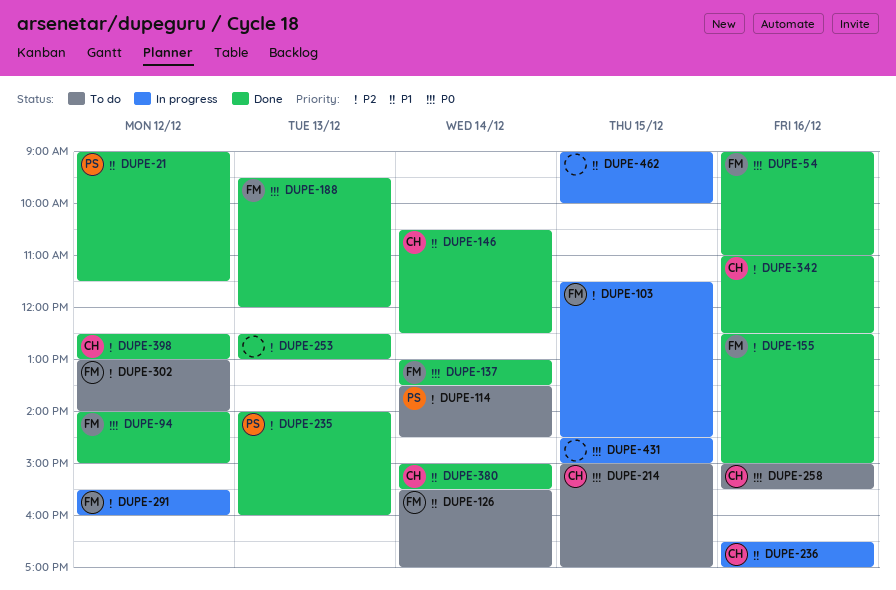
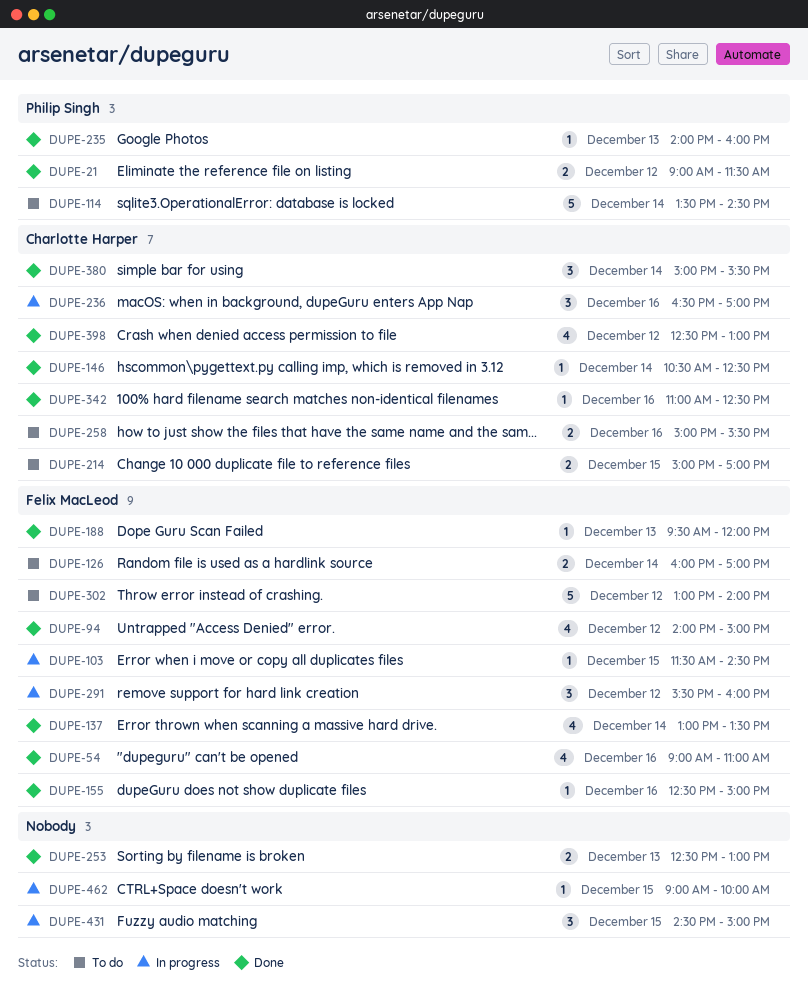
DUPE-126, begins: 15:30 -> 16:00

